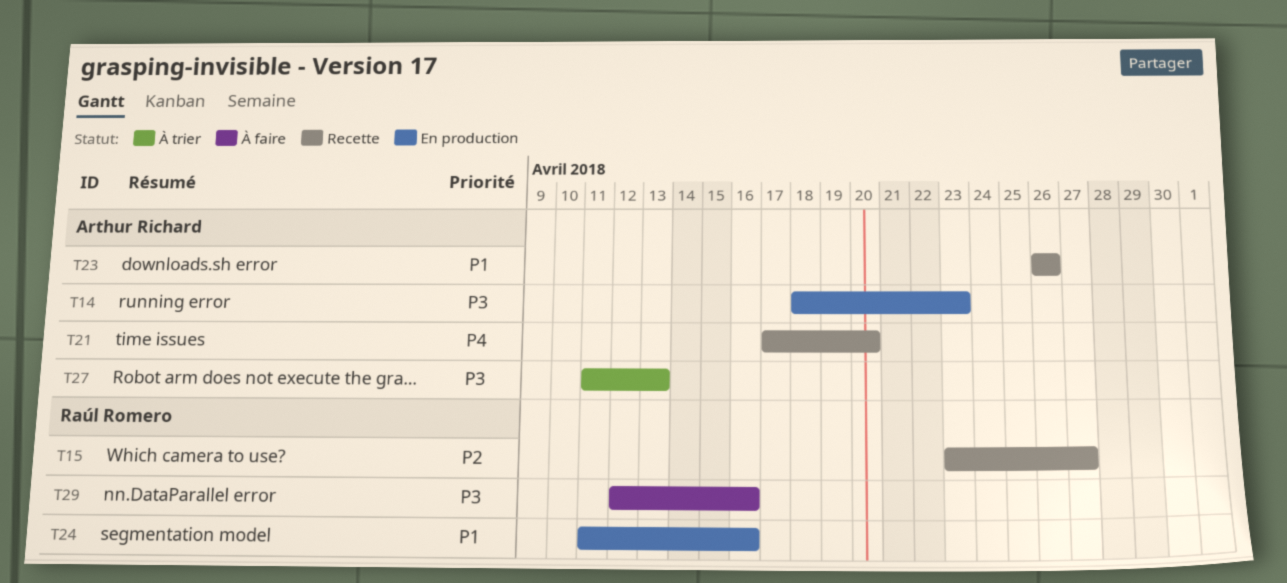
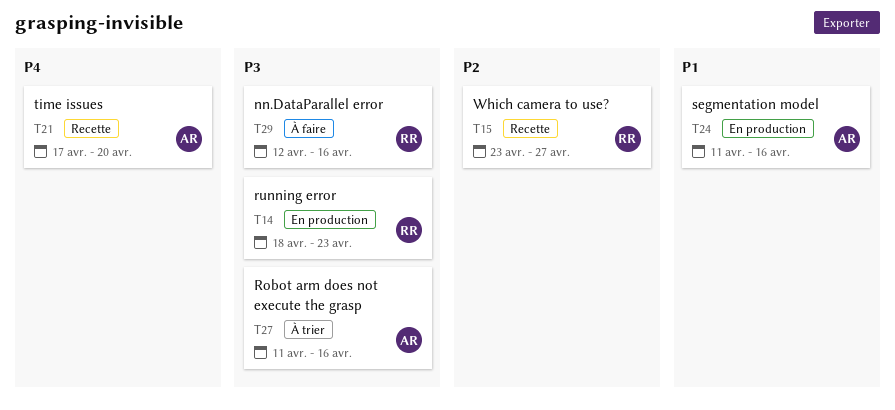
T14, owner: Arthur Richard -> Raúl Romero
T23: present -> none
T24, owner: Raúl Romero -> Arthur Richard
T27, due: Apr 13 -> Apr 16

